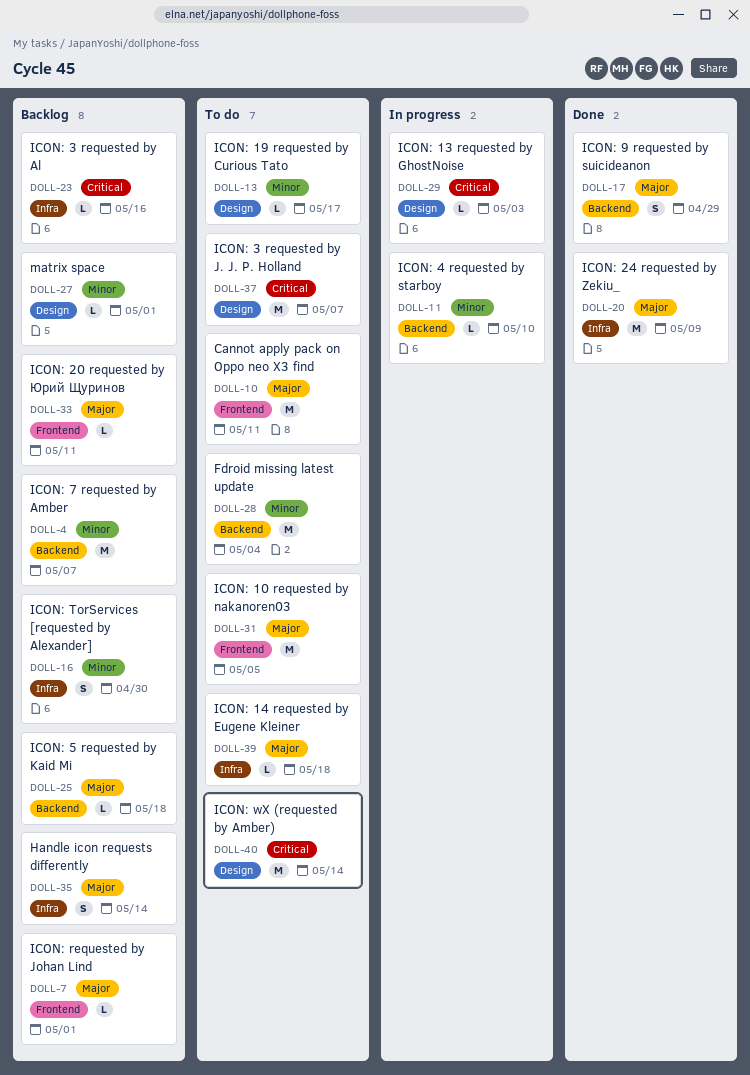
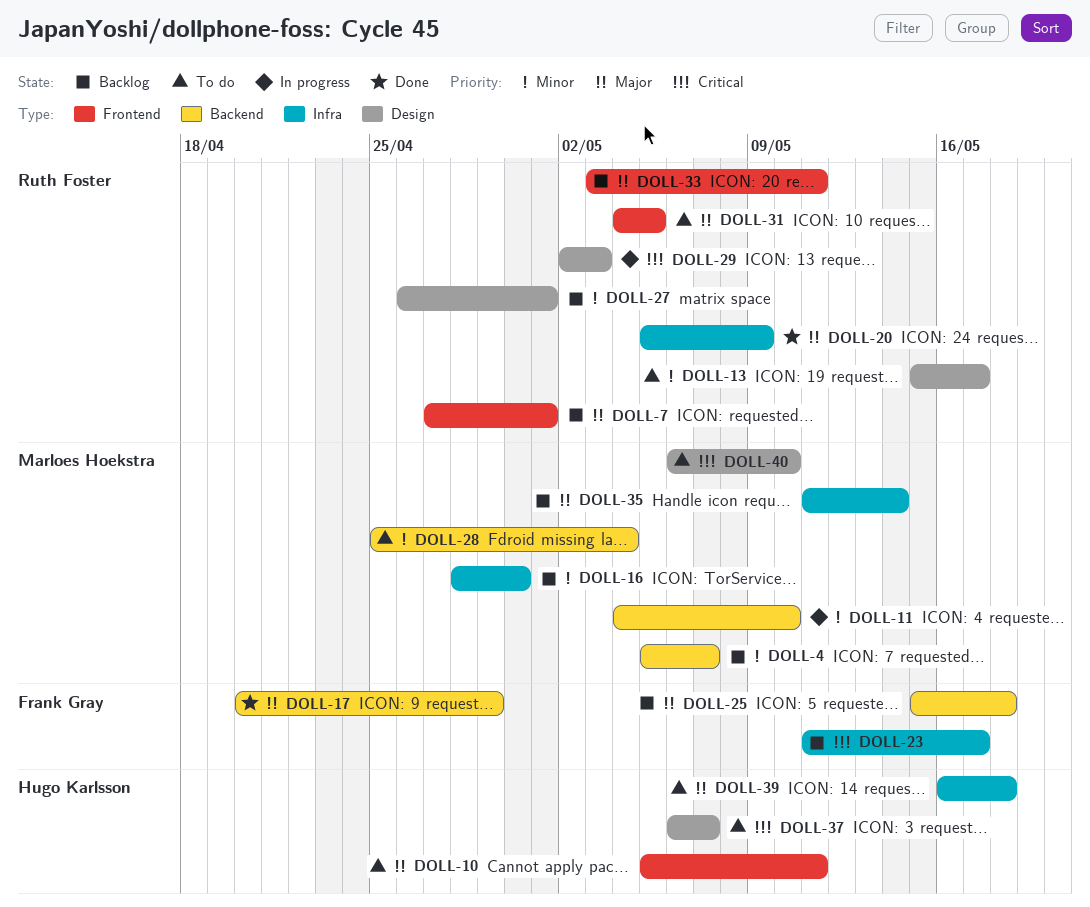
DOLL-23, due: May 16 -> May 17
DOLL-40, due: May 14 -> May 10

